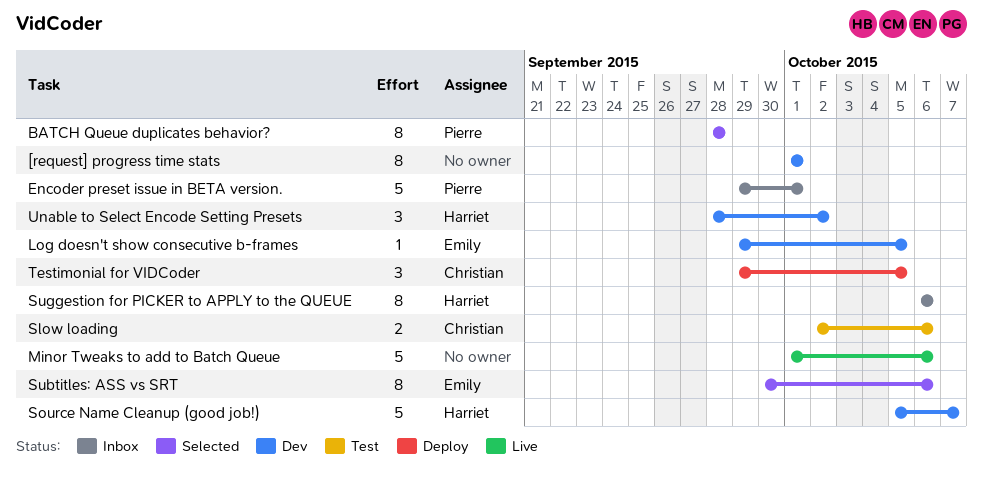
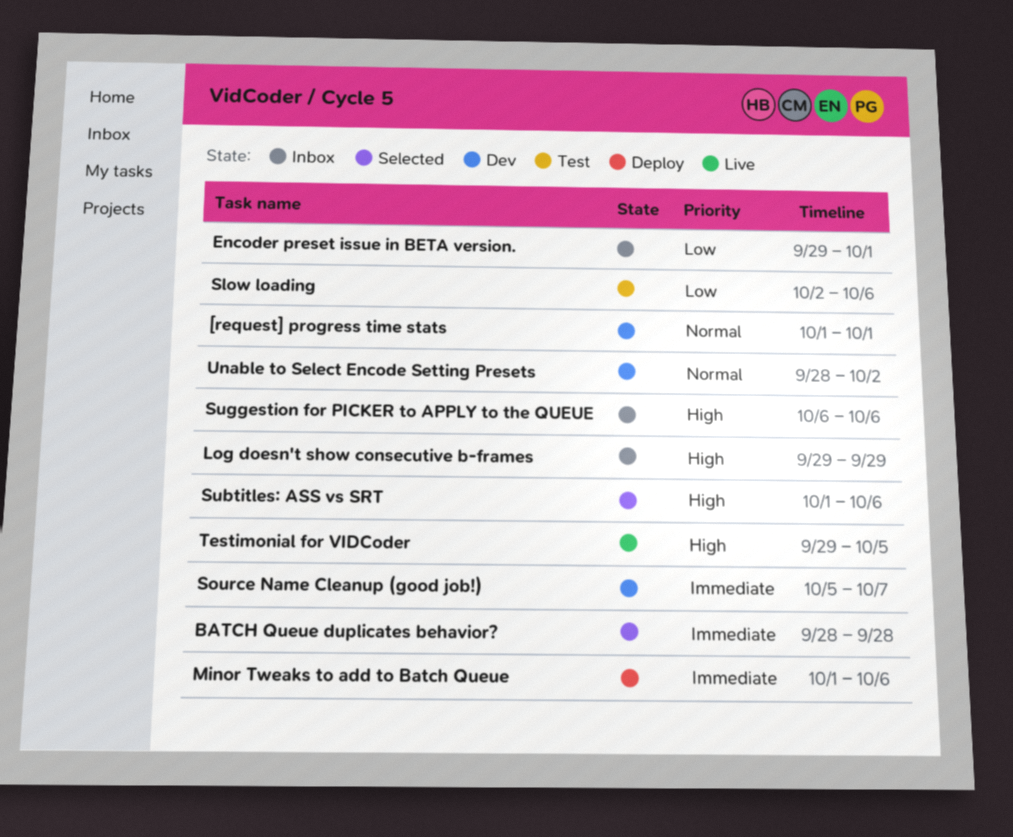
Log doesn't show consecutive b-frames, status: Dev -> Inbox
Log doesn't show consecutive b-frames, due: Oct 5 -> Sep 29
Minor Tweaks to add to Batch Queue, status: Live -> Deploy
Subtitles: ASS vs SRT, start: Sep 30 -> Oct 1
Testimonial for VIDCoder, status: Deploy -> Live

